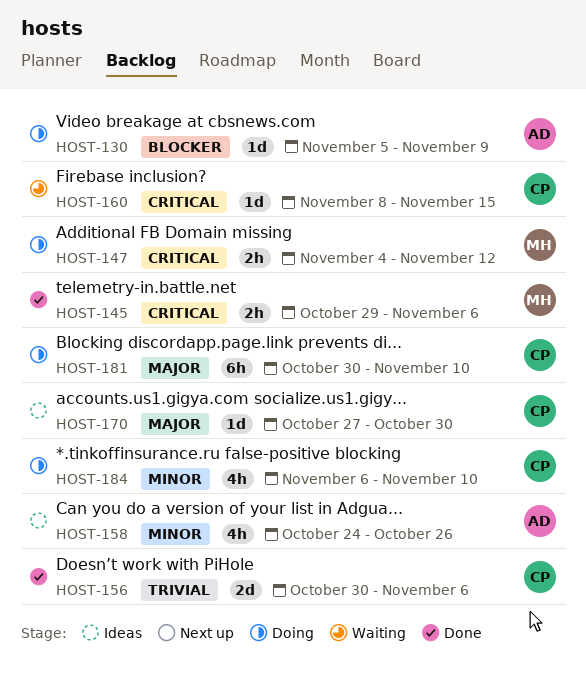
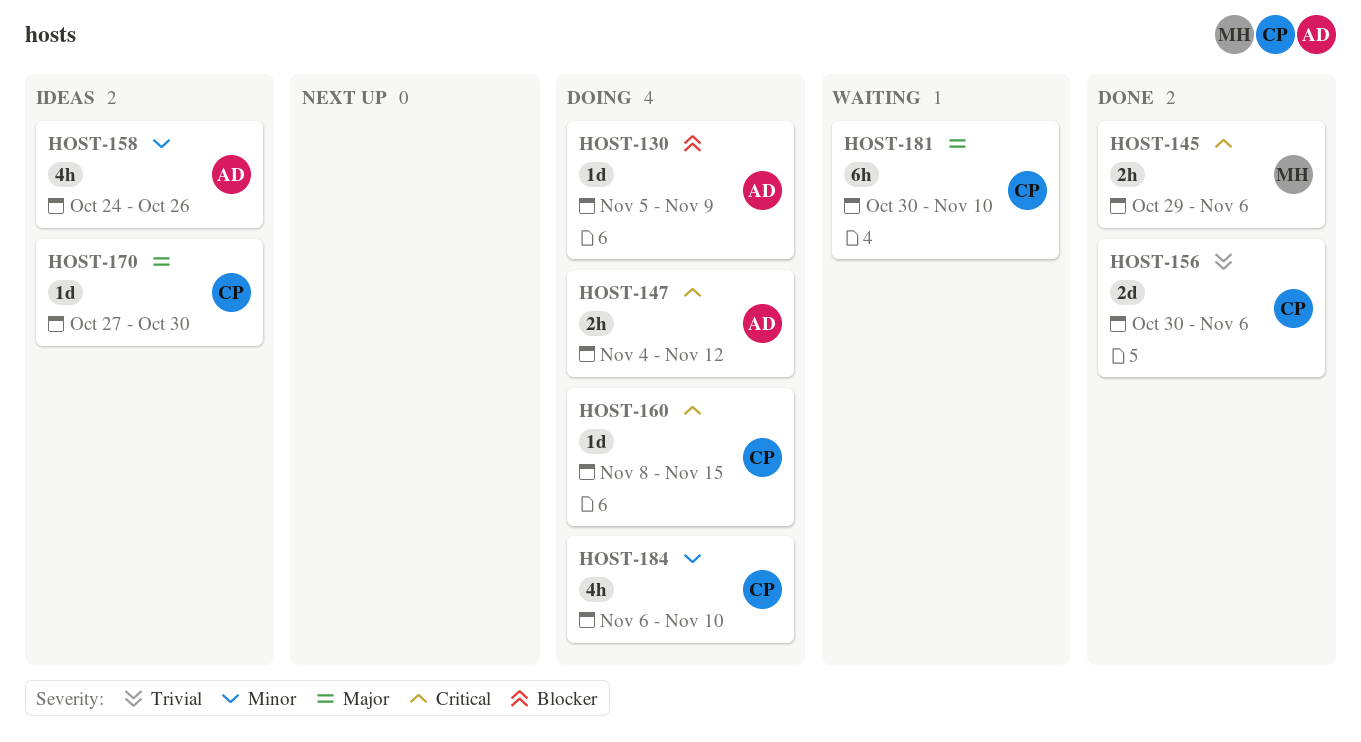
HOST-147, owner: MH -> AD
HOST-160, status: Waiting -> Doing
HOST-181, status: Doing -> Waiting

